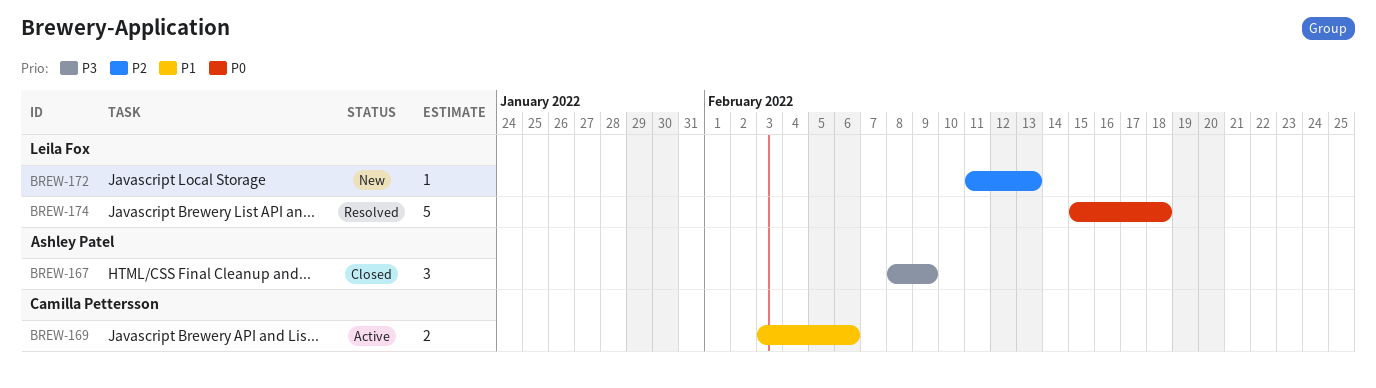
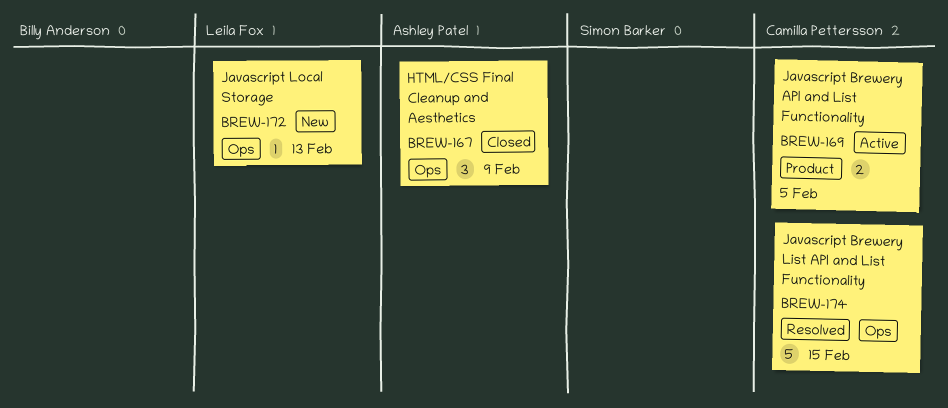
BREW-169, due: Feb 6 -> Feb 5
BREW-174, owner: Leila Fox -> Camilla Pettersson
BREW-174, due: Feb 18 -> Feb 15

